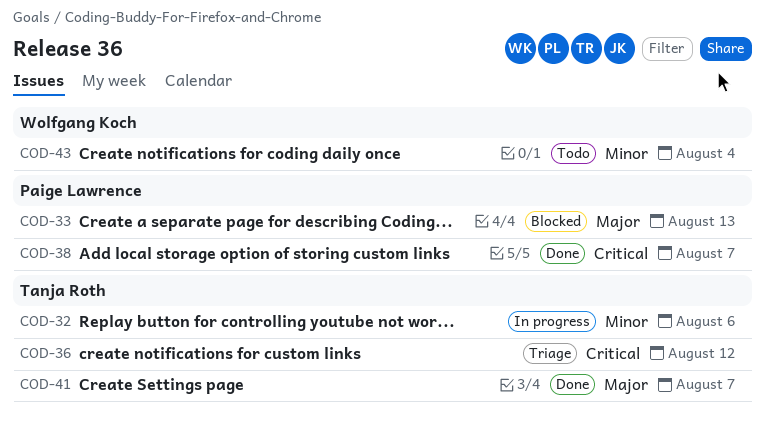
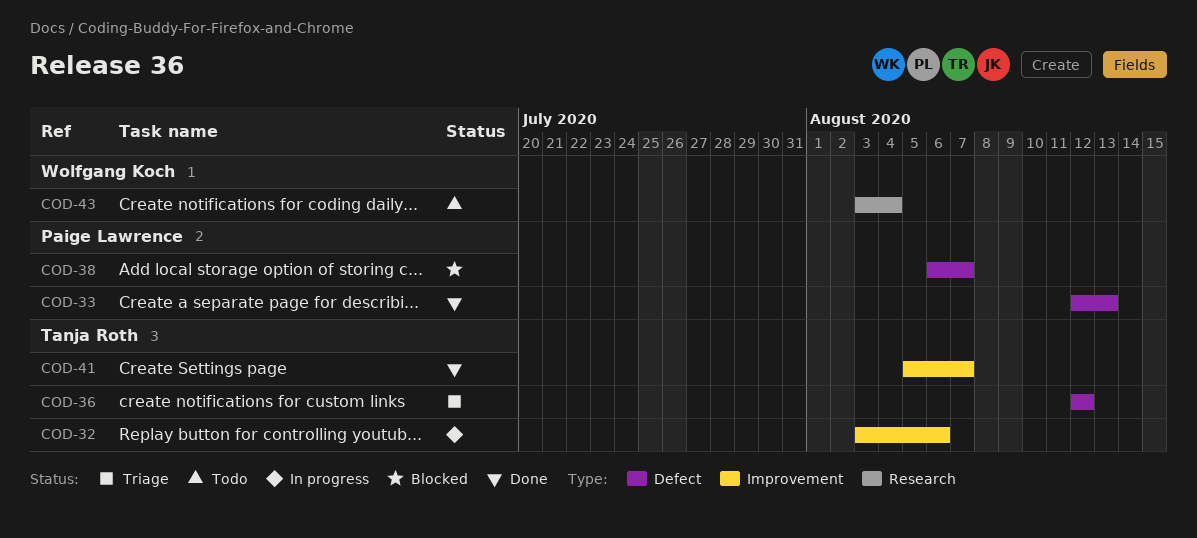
COD-33, status: Blocked -> Done
COD-38, status: Done -> Blocked

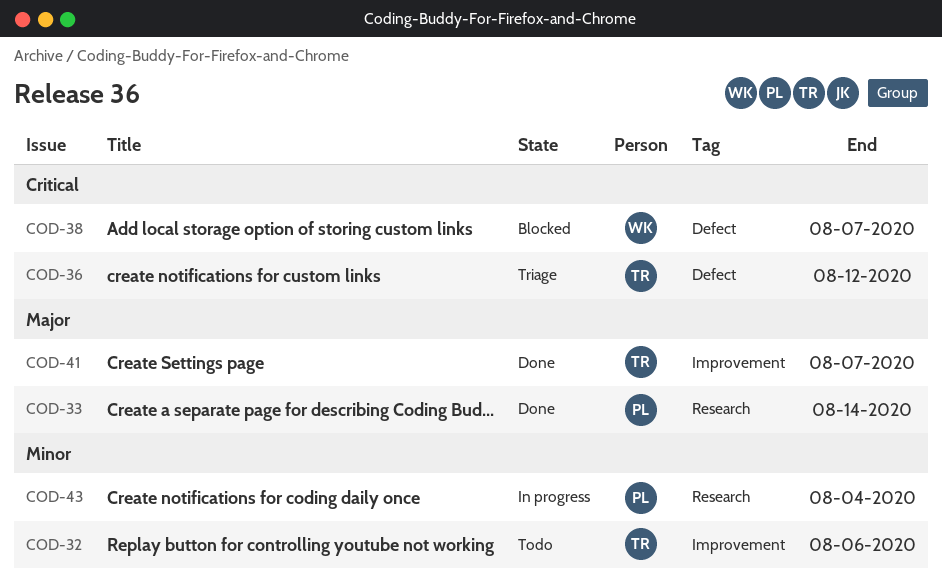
COD-32, status: In progress -> Todo
COD-33, label: Defect -> Research
COD-33, due: Aug 13 -> Aug 14
COD-38, owner: Paige Lawrence -> Wolfgang Koch
COD-43, status: Todo -> In progress
COD-43, owner: Wolfgang Koch -> Paige Lawrence

